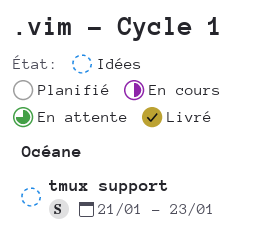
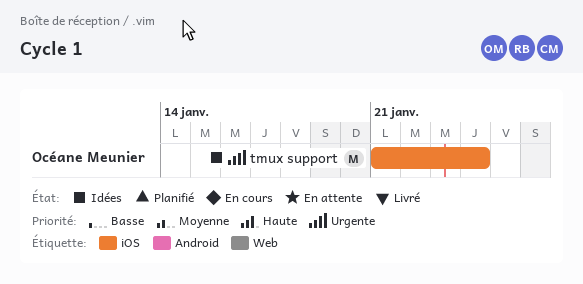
tmux support, estimate: S -> M
tmux support, due: Jan 23 -> Jan 24

